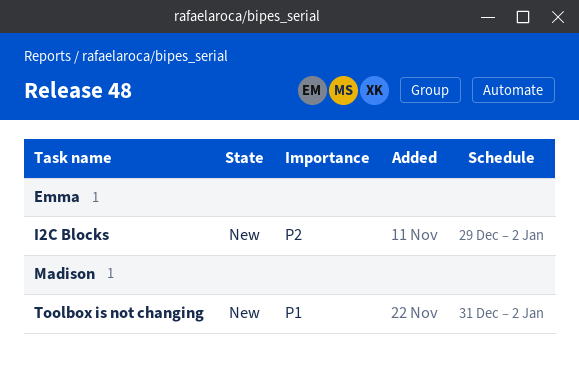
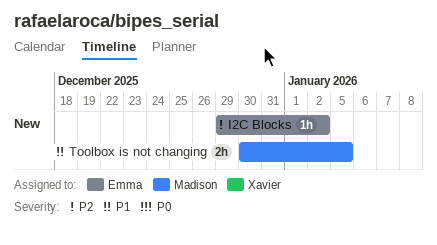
Toolbox is not changing, start: Dec 31 -> Dec 30
Toolbox is not changing, due: Jan 2 -> Jan 5

